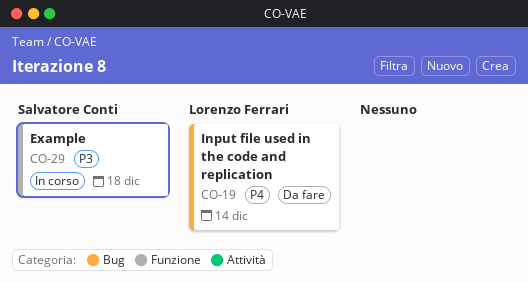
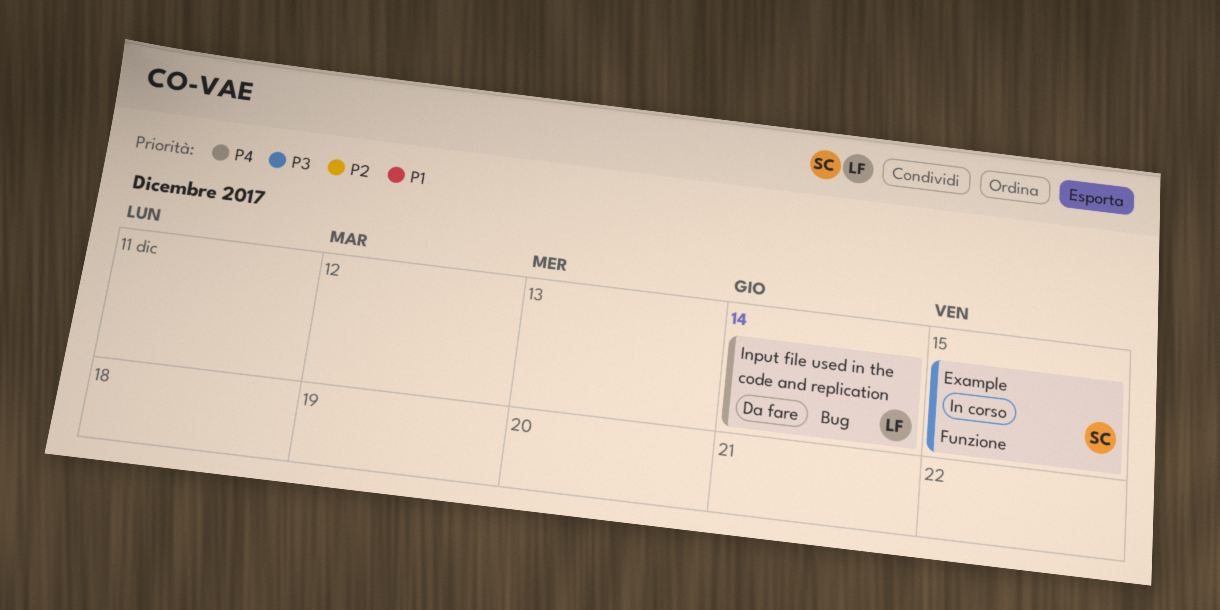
Example, due: Dec 18 -> Dec 15

